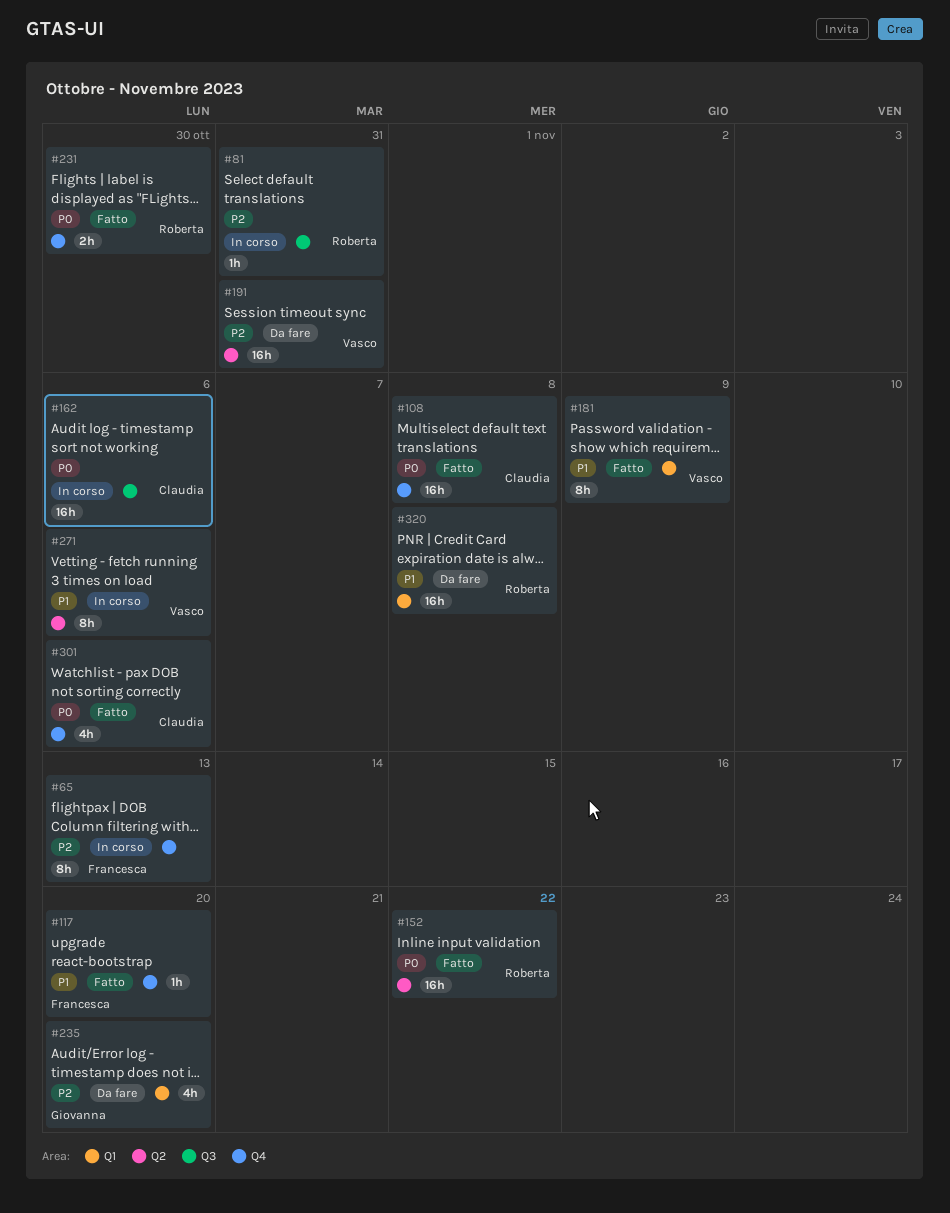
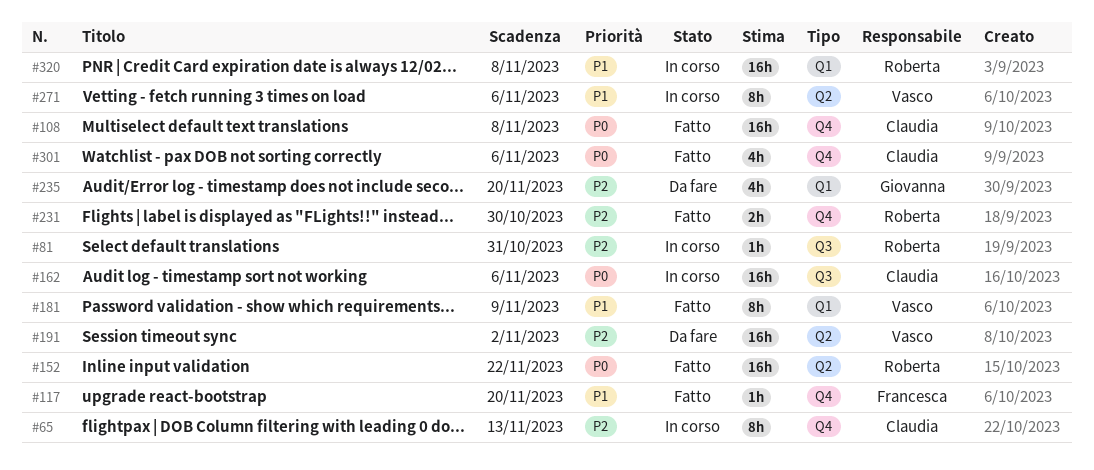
#65, owner: Francesca -> Claudia
#191, due: Oct 31 -> Nov 2
#231, priority: P0 -> P2
#320, status: Da fare -> In corso

